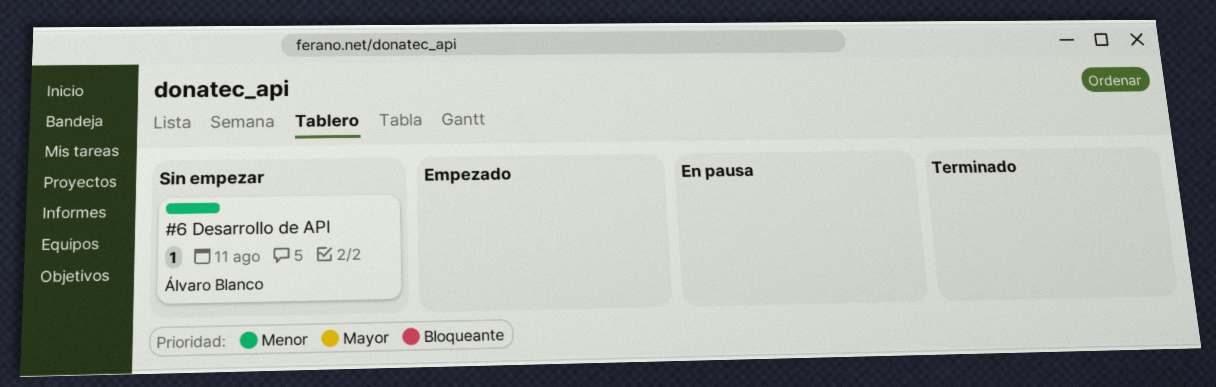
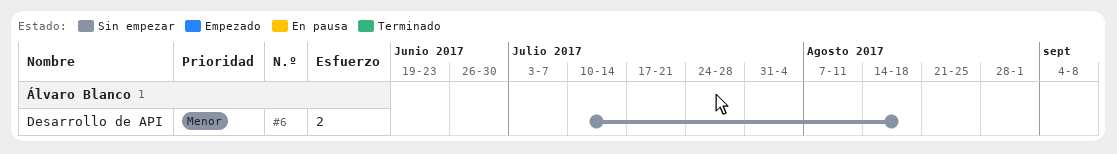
#6, estimate: 1 -> 2
#6, due: Aug 11 -> Aug 18

